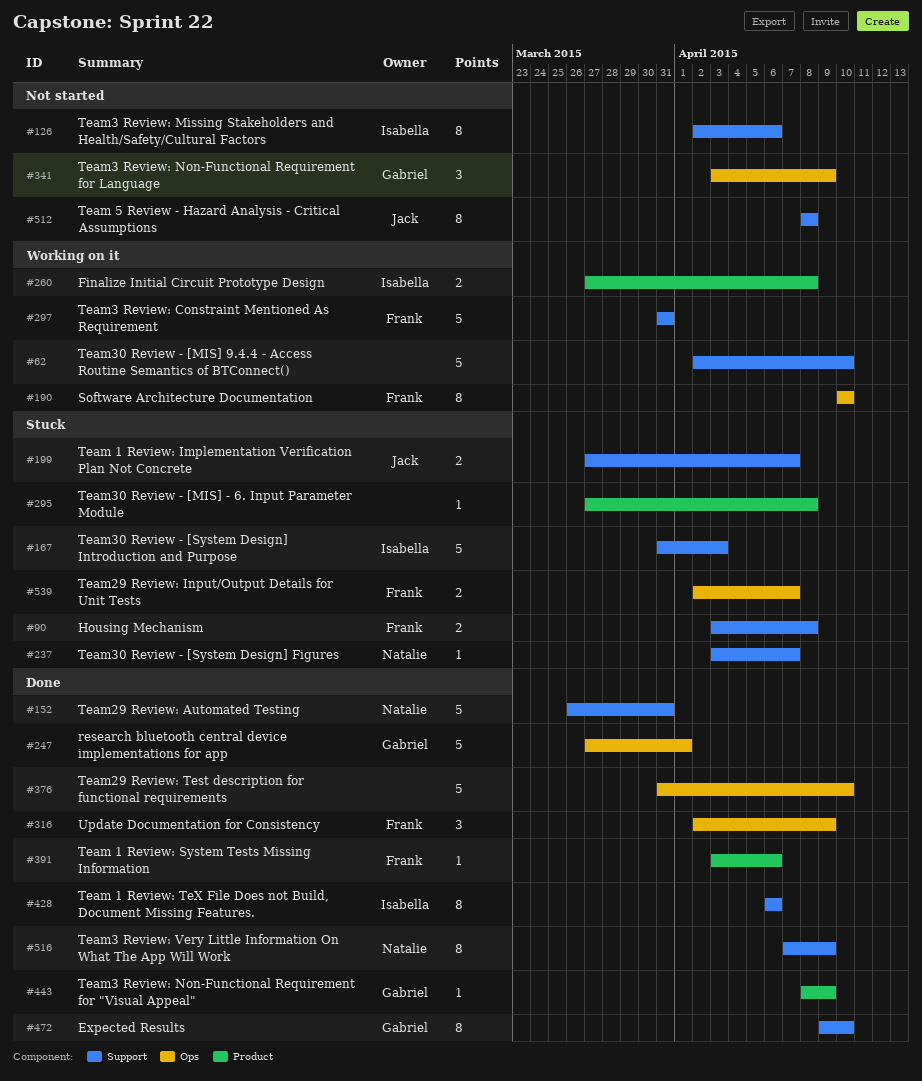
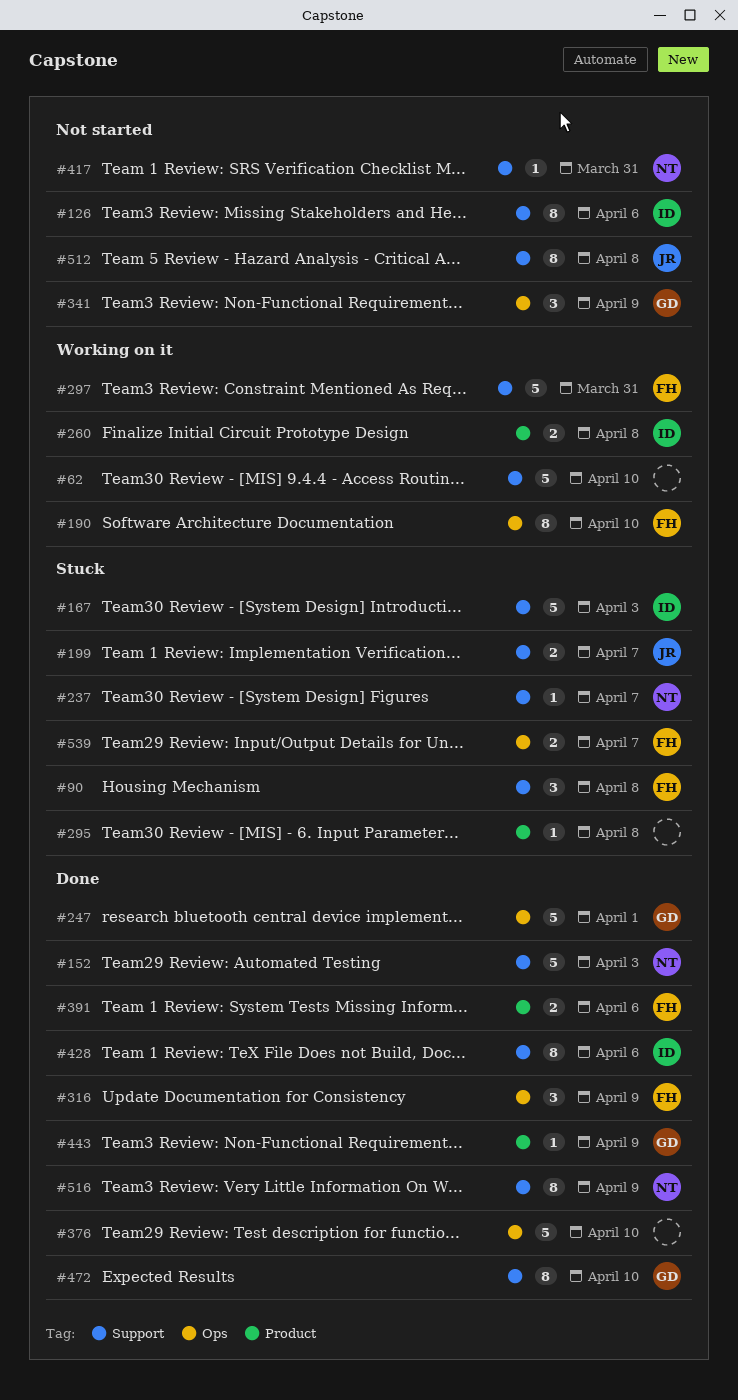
#90, estimate: 2 -> 3
#152, due: Mar 31 -> Apr 3
#391, estimate: 1 -> 2
#417: none -> present

